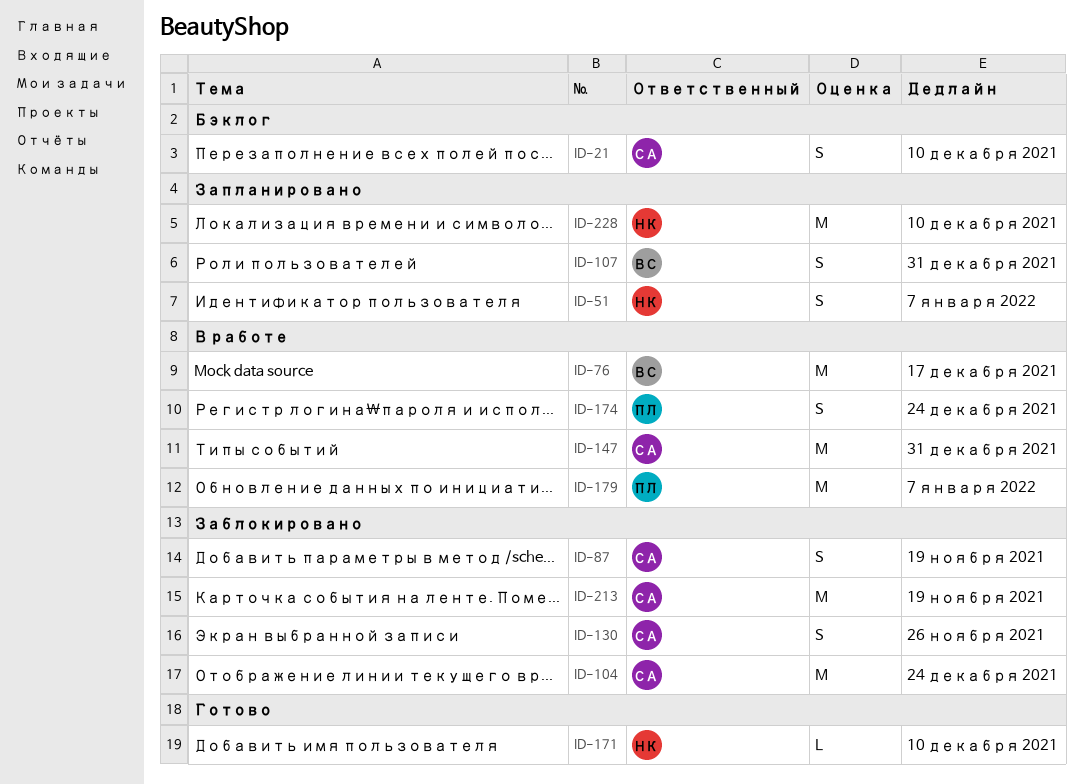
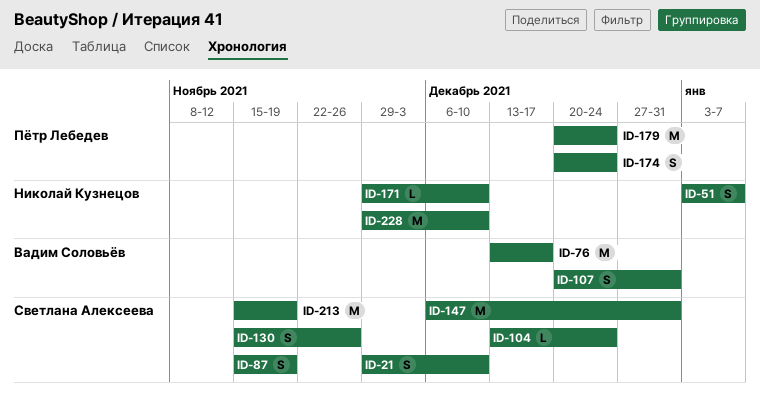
ID-104, estimate: M -> L
ID-179, due: Jan 7 -> Dec 24

